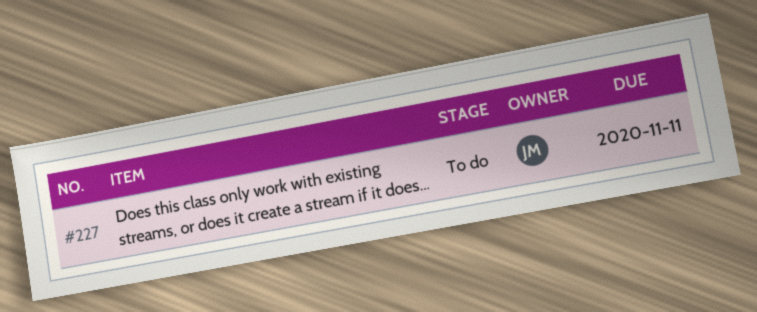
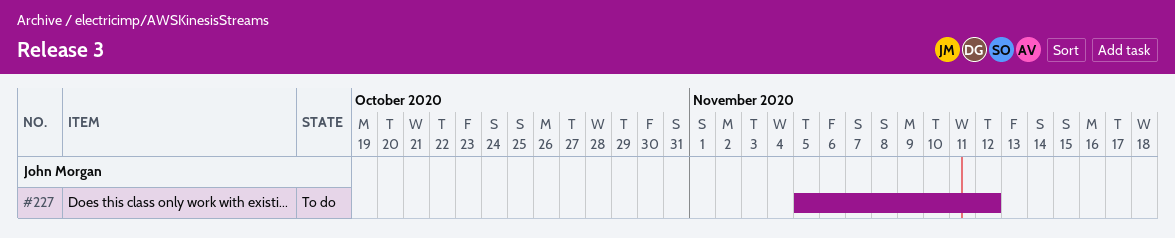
#227, due: Nov 11 -> Nov 12

